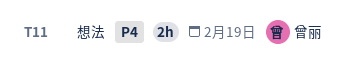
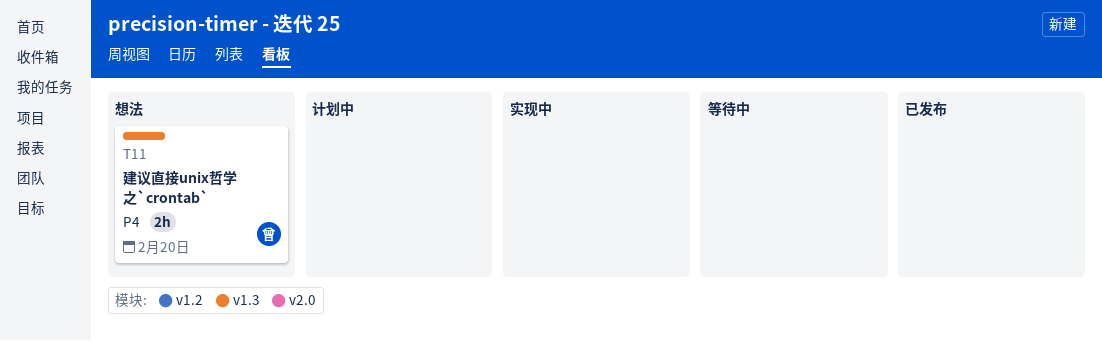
T11, due: Feb 19 -> Feb 20

